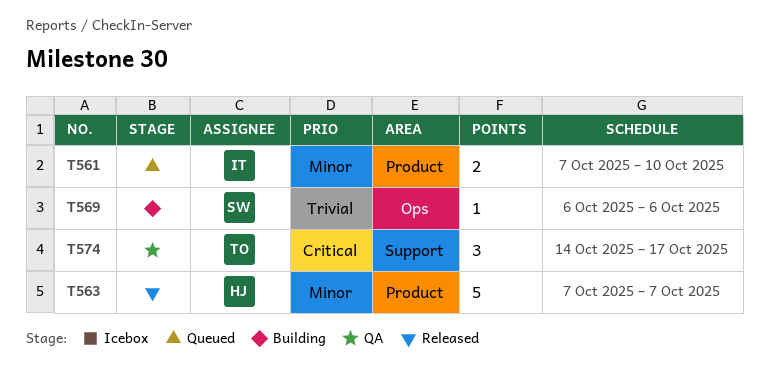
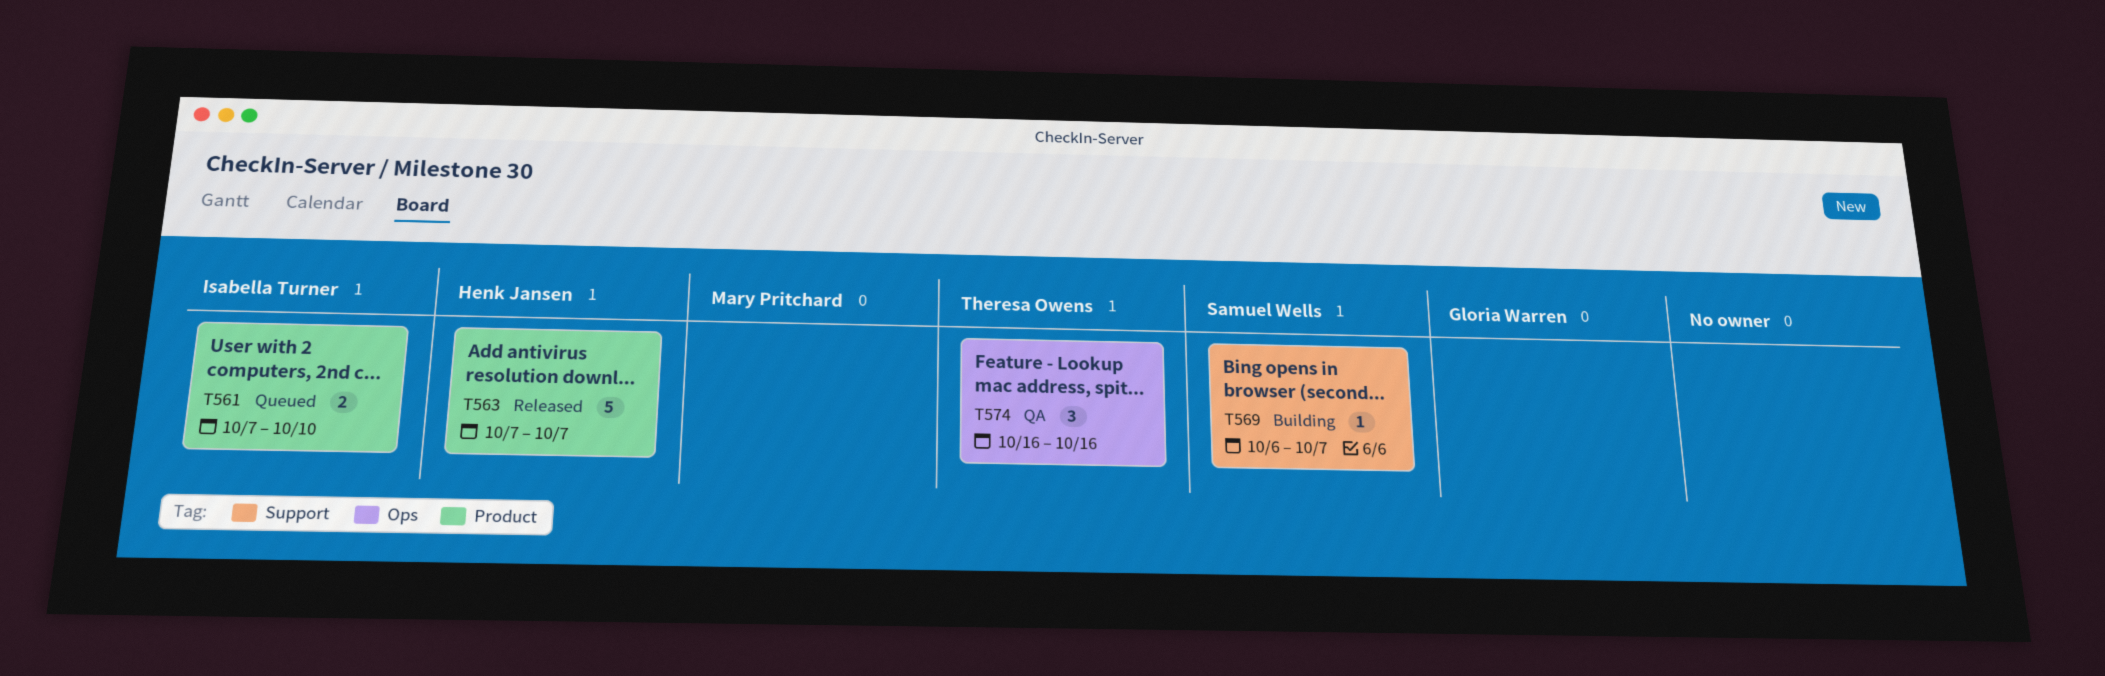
T569, label: Ops -> Support
T569, due: Oct 6 -> Oct 7
T574, label: Support -> Ops
T574, start: Oct 14 -> Oct 16
T574, due: Oct 17 -> Oct 16

